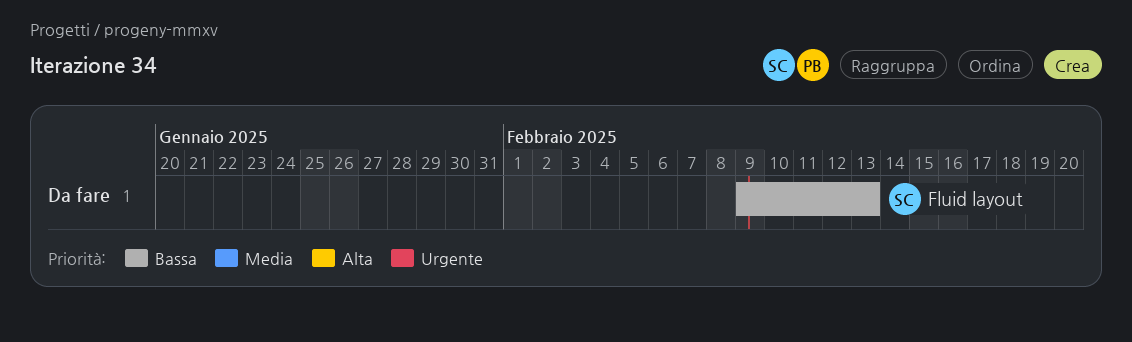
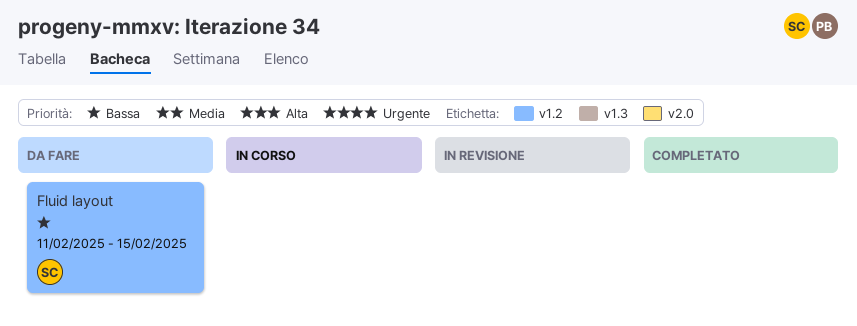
Fluid layout, start: Feb 9 -> Feb 11
Fluid layout, due: Feb 13 -> Feb 15

